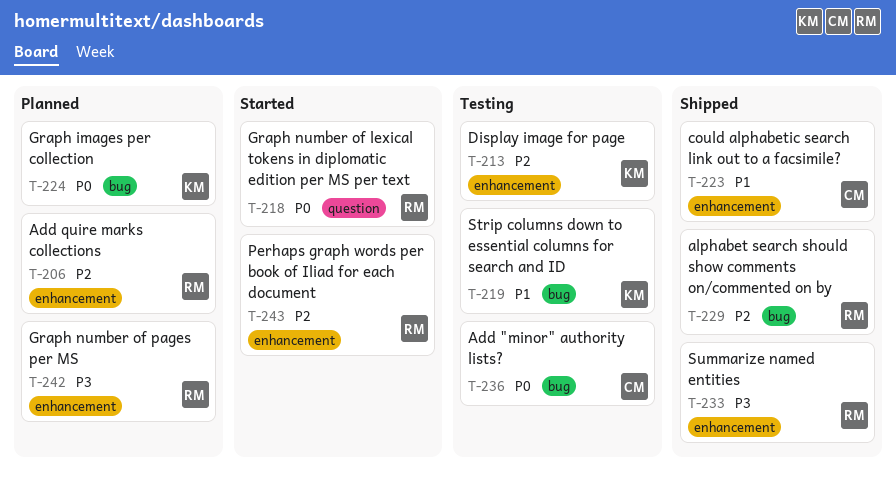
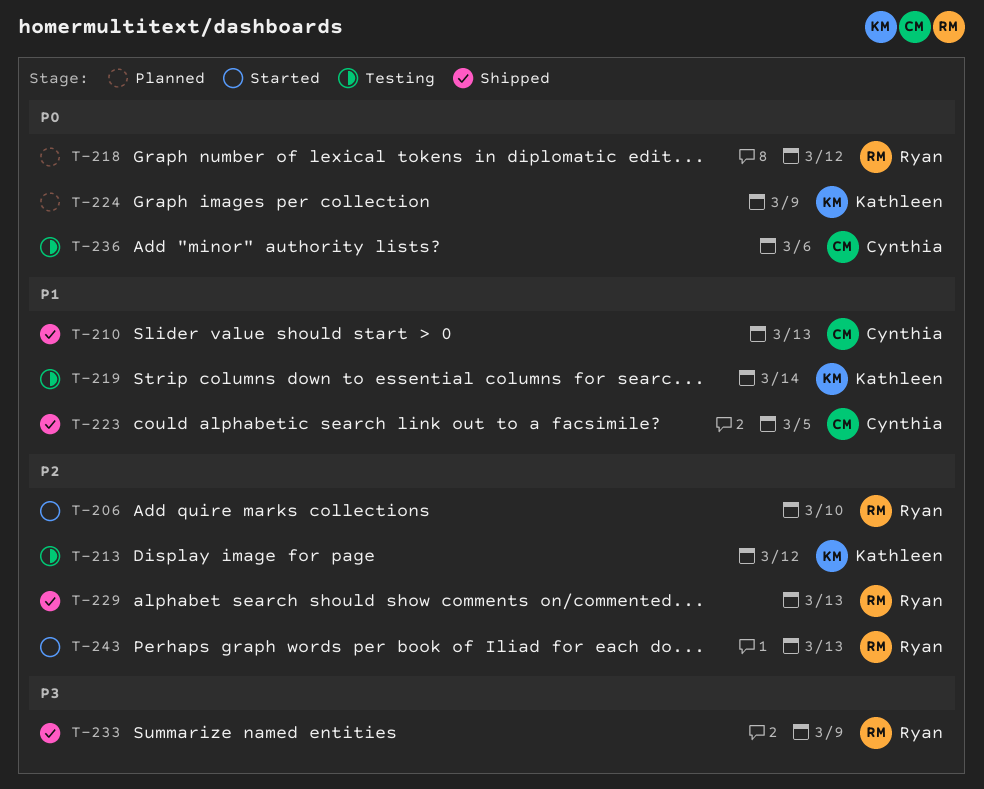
T-206, status: Planned -> Started
T-210: none -> present
T-218, status: Started -> Planned
T-242: present -> none

